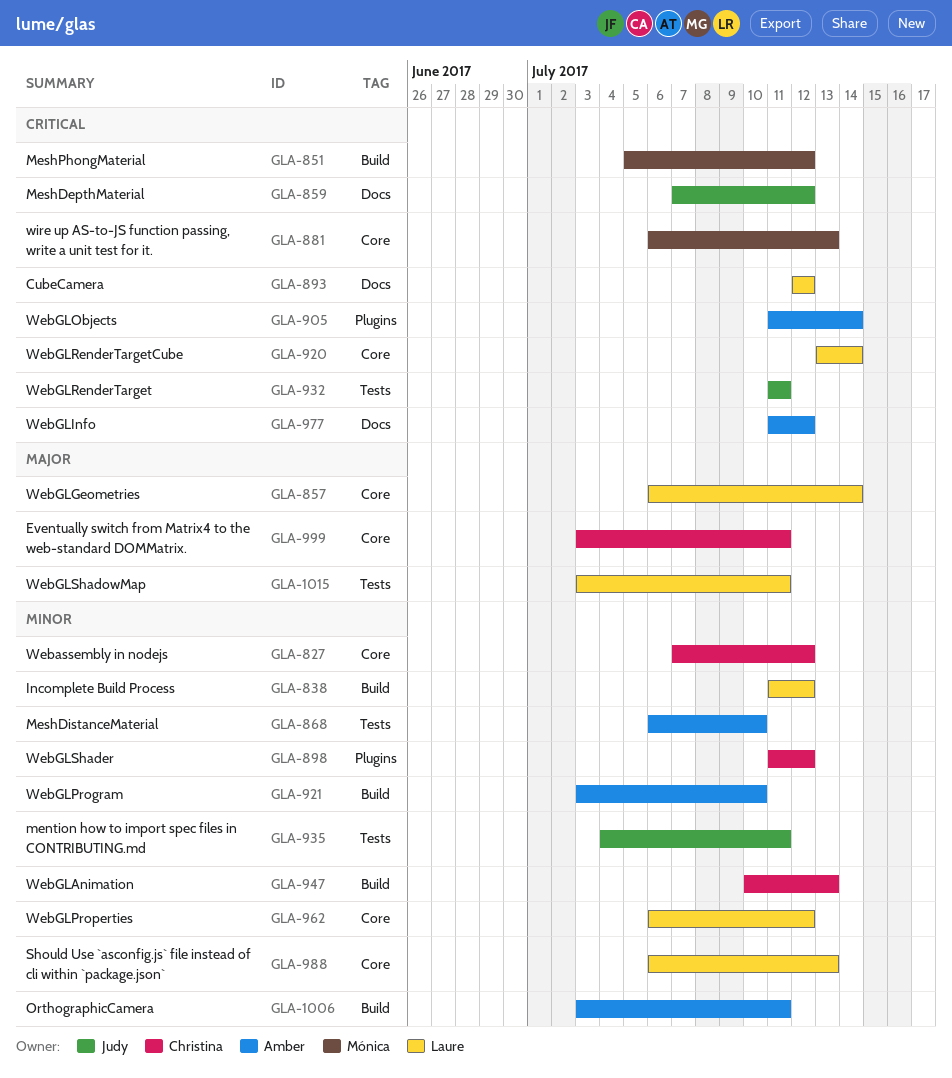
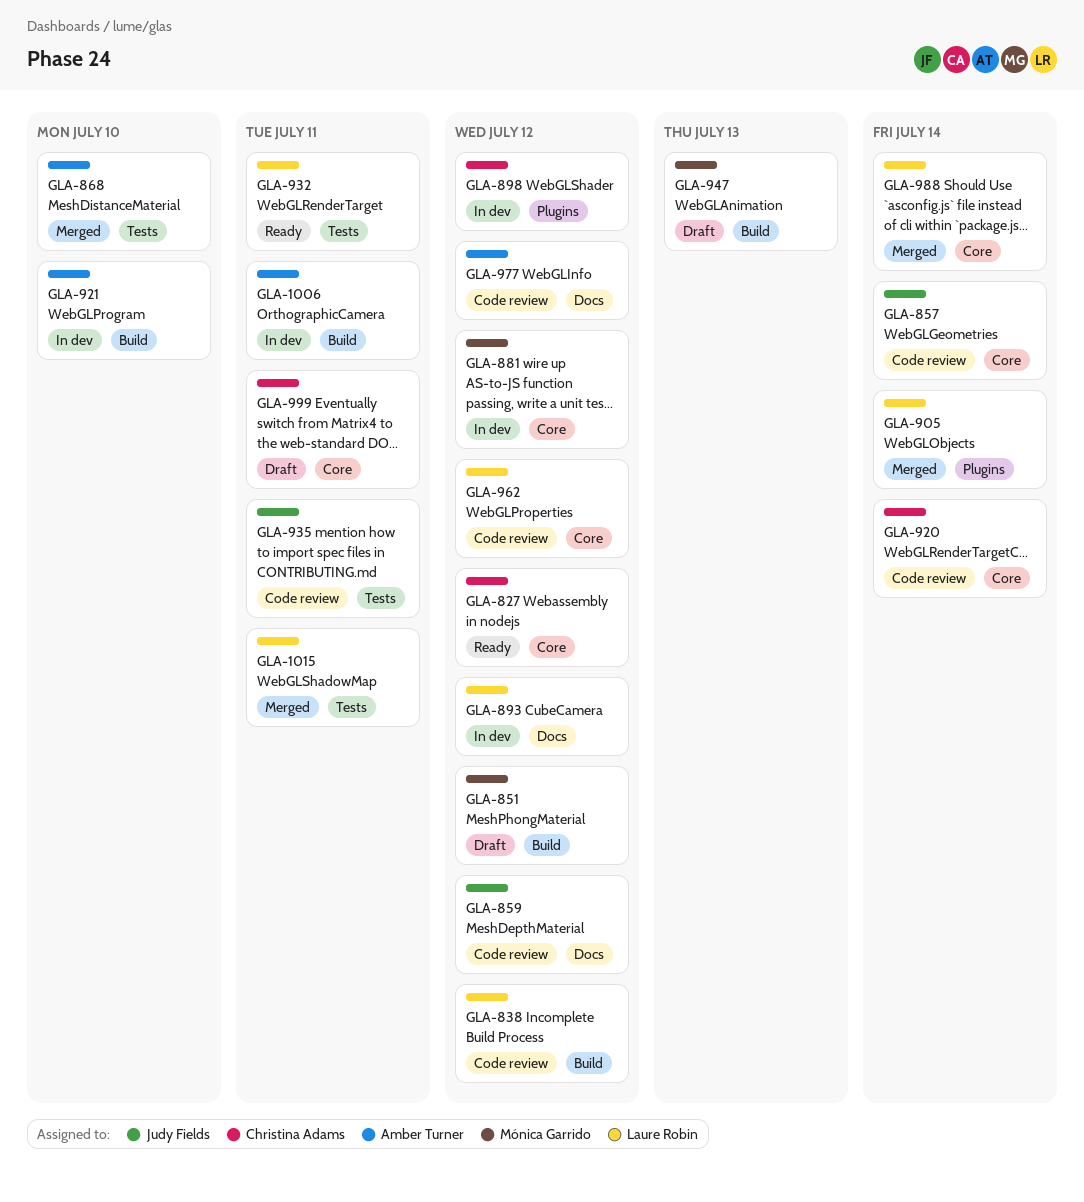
GLA-857, owner: Laure Robin -> Judy Fields
GLA-881, due: Jul 13 -> Jul 12
GLA-905, owner: Amber Turner -> Laure Robin
GLA-920, owner: Laure Robin -> Christina Adams
GLA-932, owner: Judy Fields -> Laure Robin
GLA-947, owner: Christina Adams -> Mónica Garrido
GLA-988, due: Jul 13 -> Jul 14

